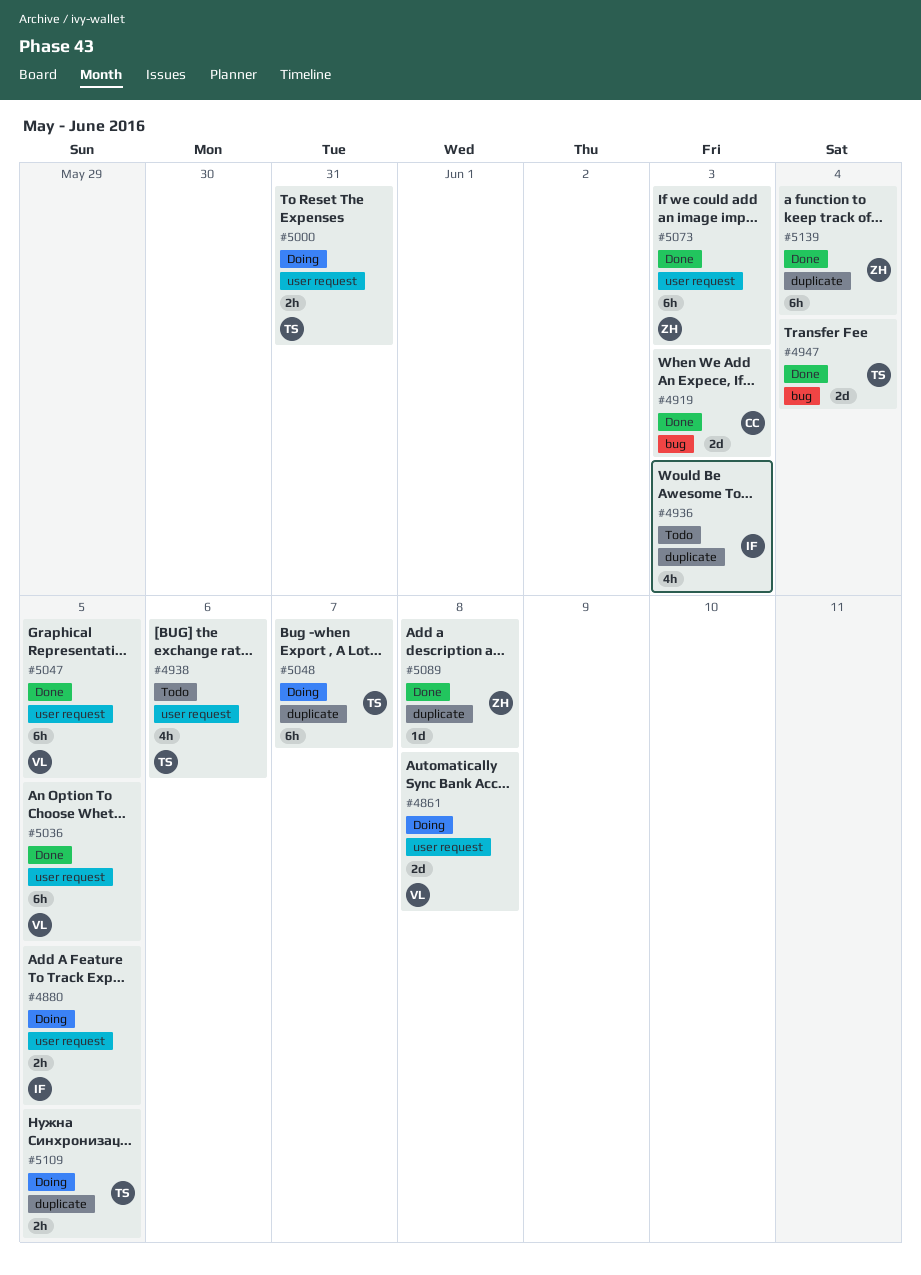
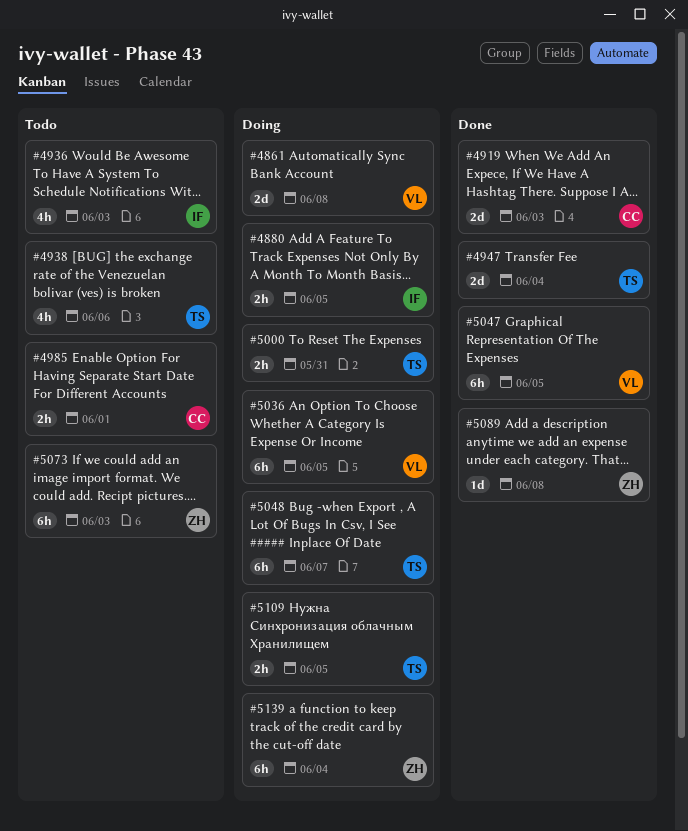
#4985: none -> present
#5036, status: Done -> Doing
#5073, status: Done -> Todo
#5139, status: Done -> Doing

